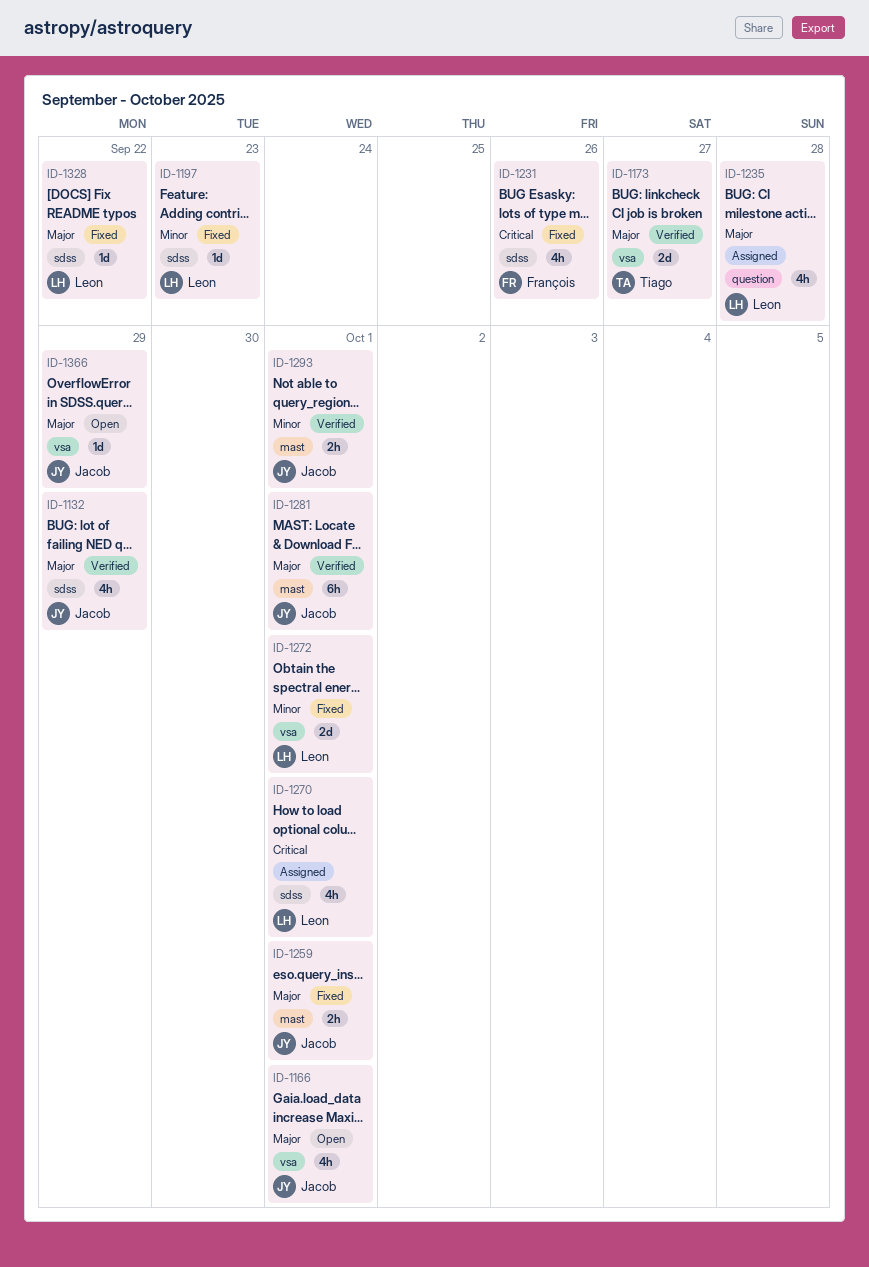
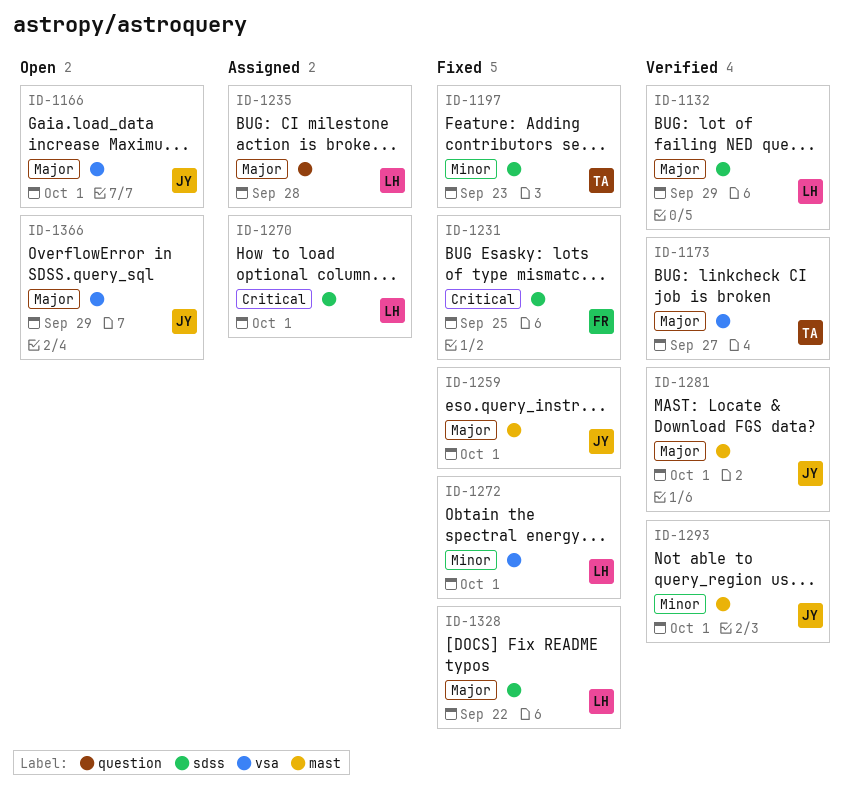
ID-1132, owner: Jacob -> Leon
ID-1197, owner: Leon -> Tiago
ID-1231, due: Sep 26 -> Sep 25

